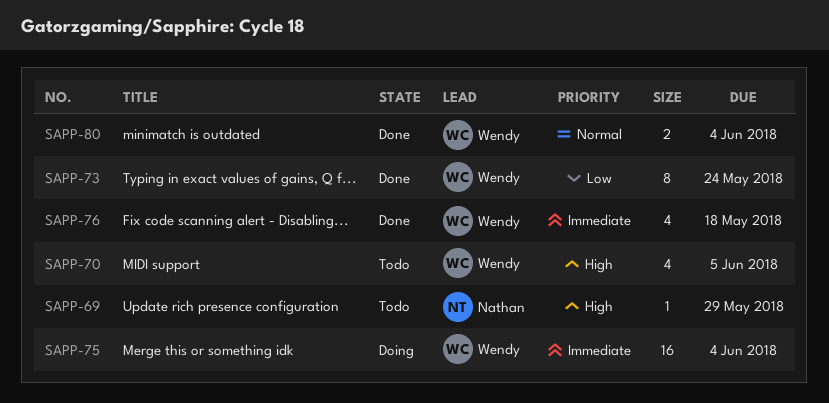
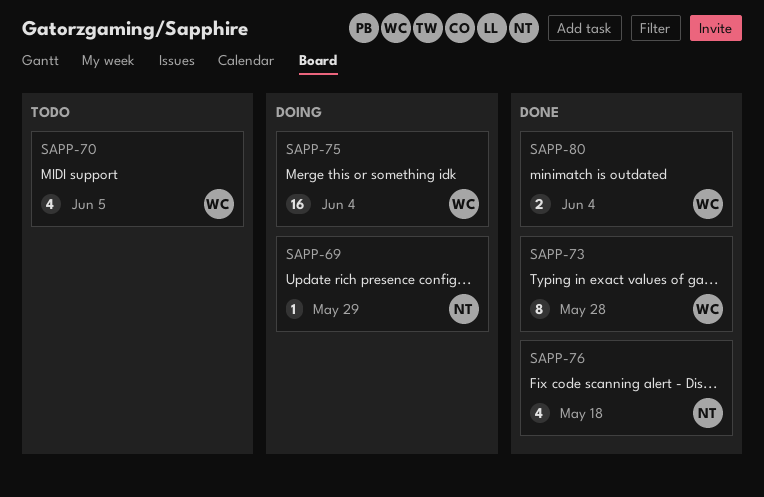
SAPP-69, status: Todo -> Doing
SAPP-73, due: May 24 -> May 28
SAPP-76, owner: Wendy -> Nathan

